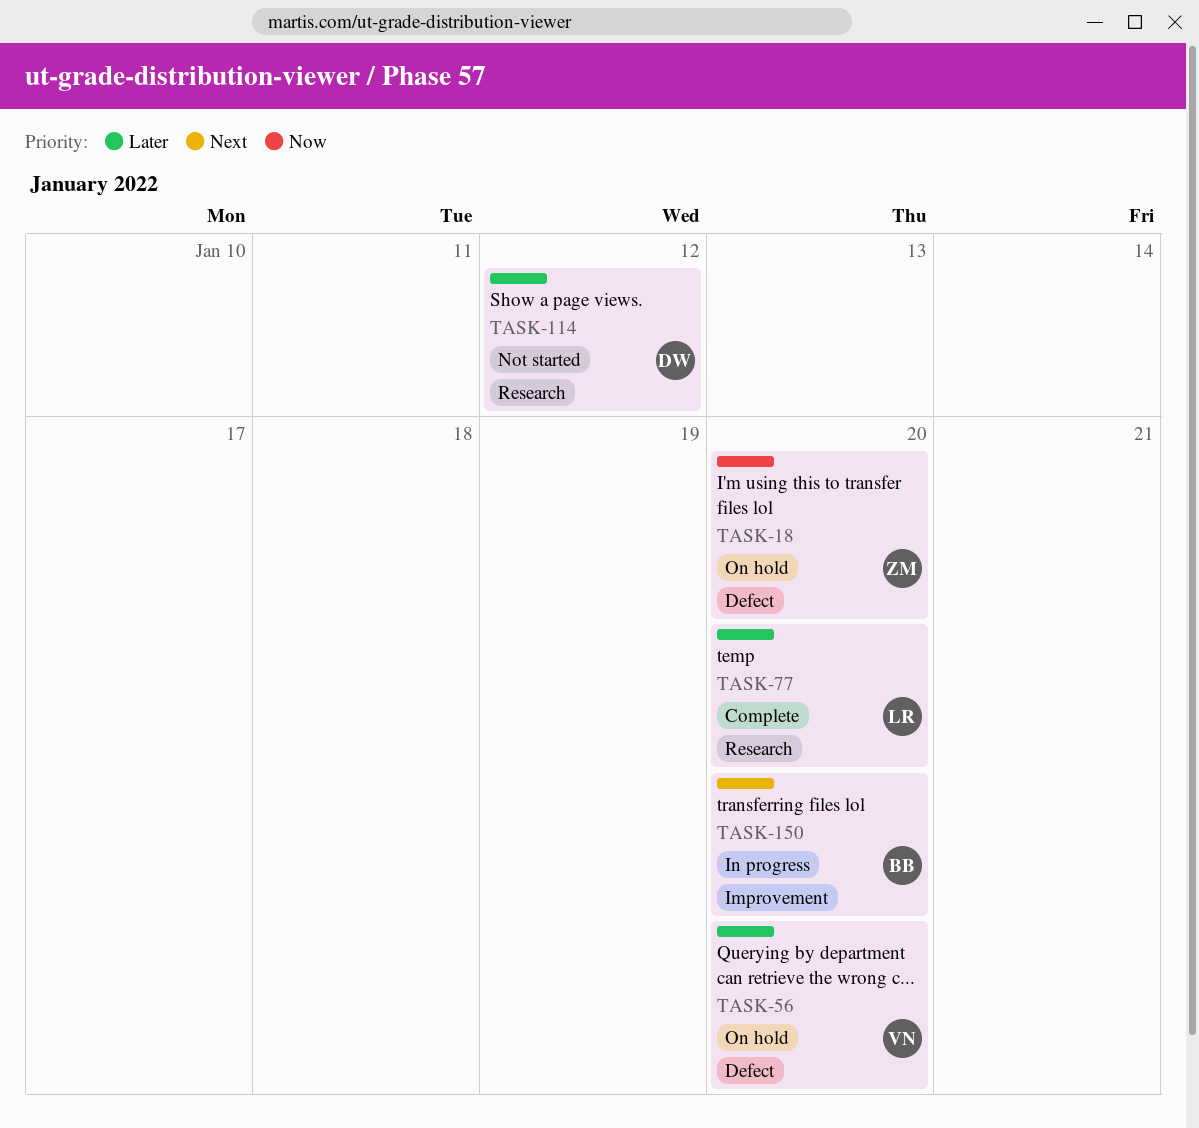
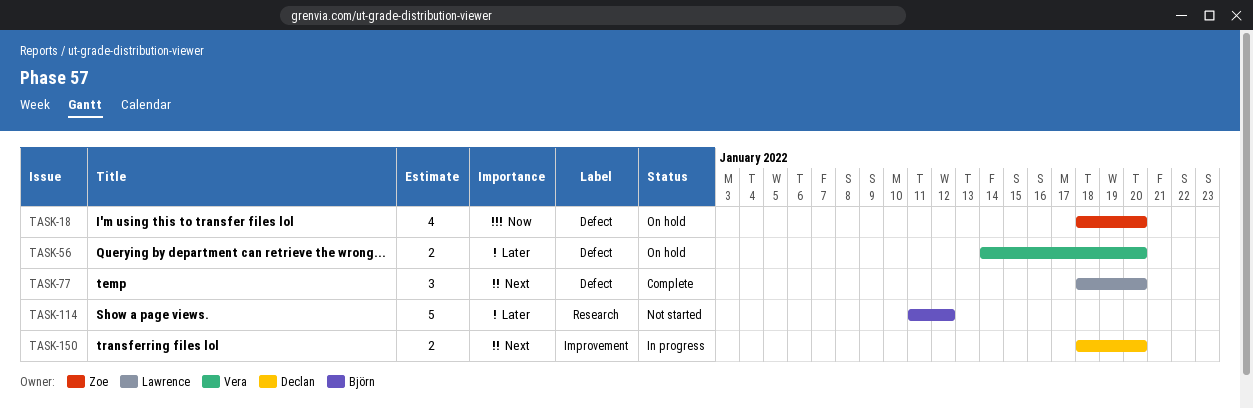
TASK-77, priority: Later -> Next
TASK-77, label: Research -> Defect
TASK-114, owner: Declan -> Björn
TASK-150, owner: Björn -> Declan

